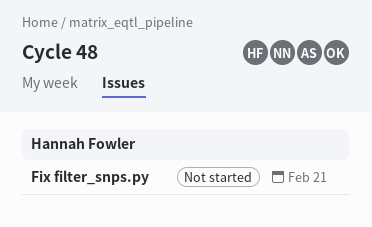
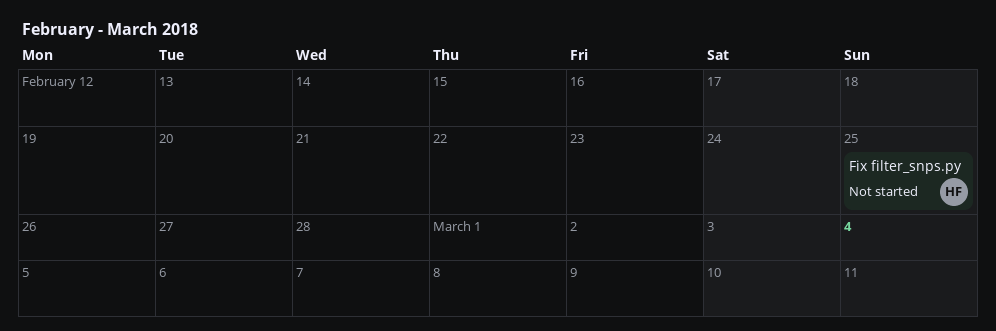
Fix filter_snps.py, due: Feb 21 -> Feb 25

